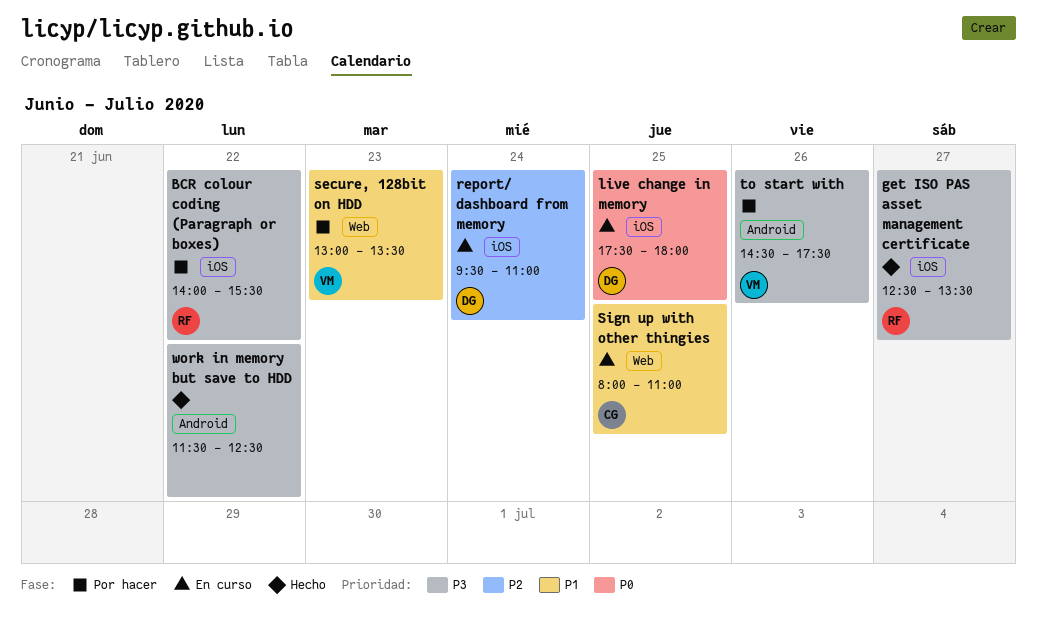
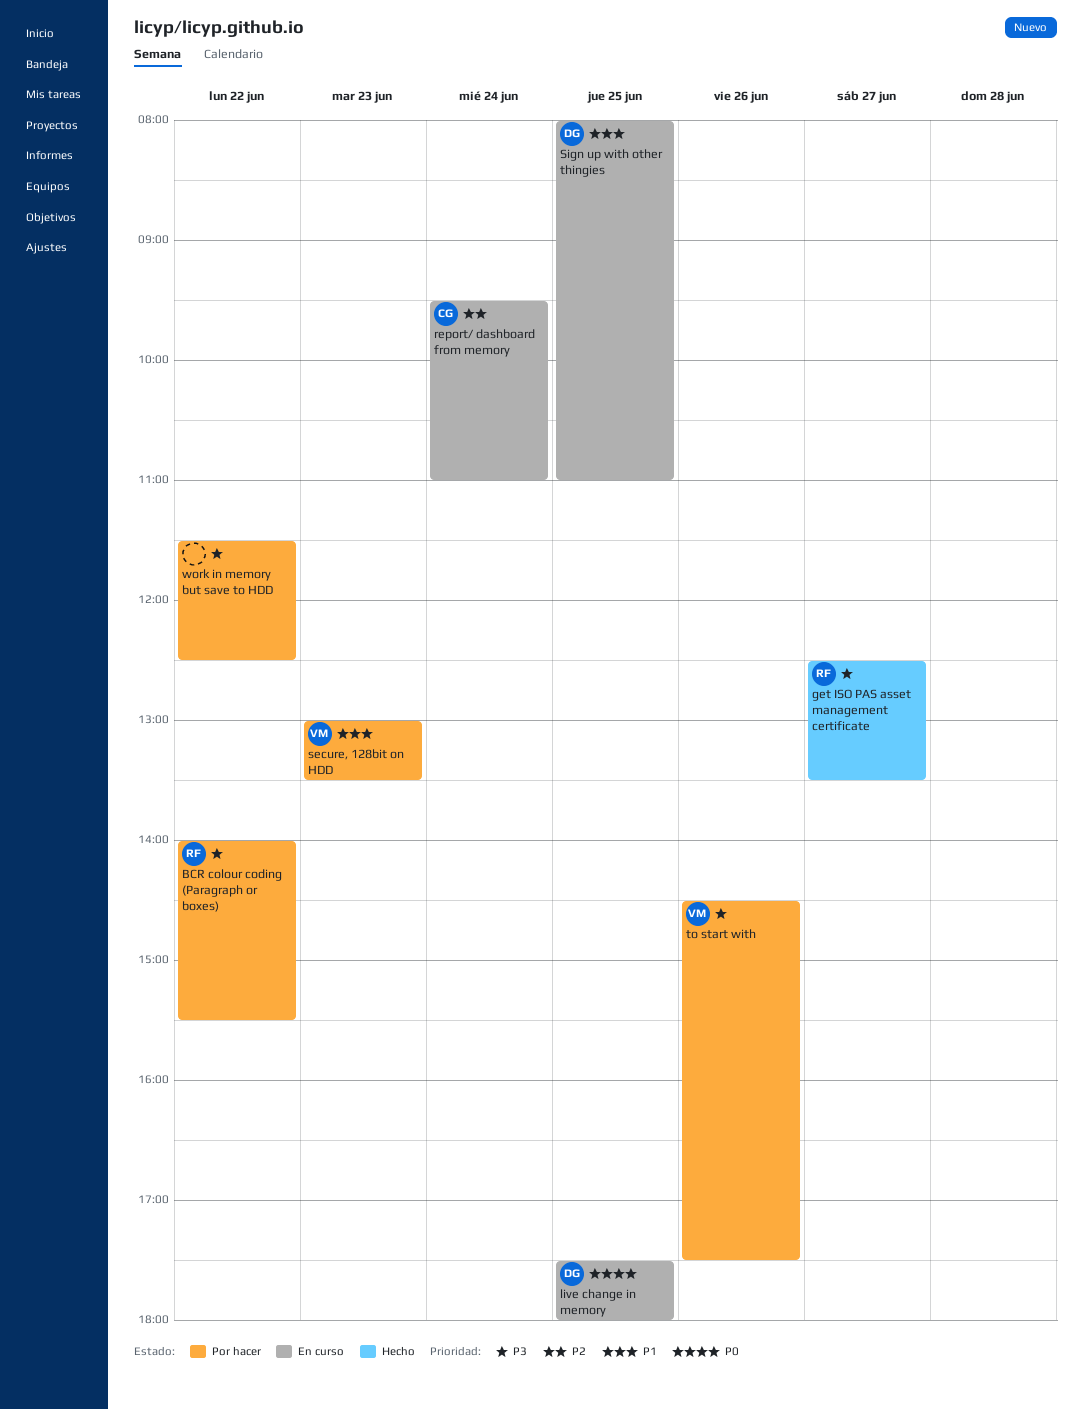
report/ dashboard from memory, owner: DG -> CG
Sign up with other thingies, owner: CG -> DG
work in memory but save to HDD, status: Hecho -> Por hacer

